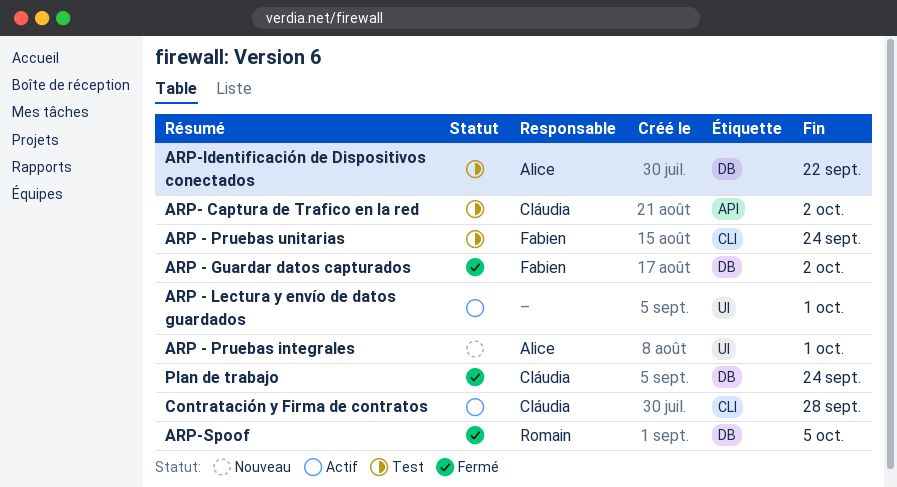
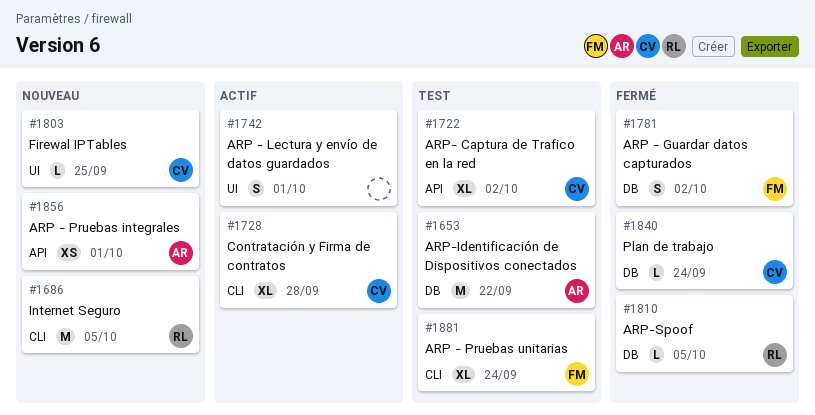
ARP - Pruebas integrales, label: UI -> API
Firewal IPTables: none -> present
Internet Seguro: none -> present

